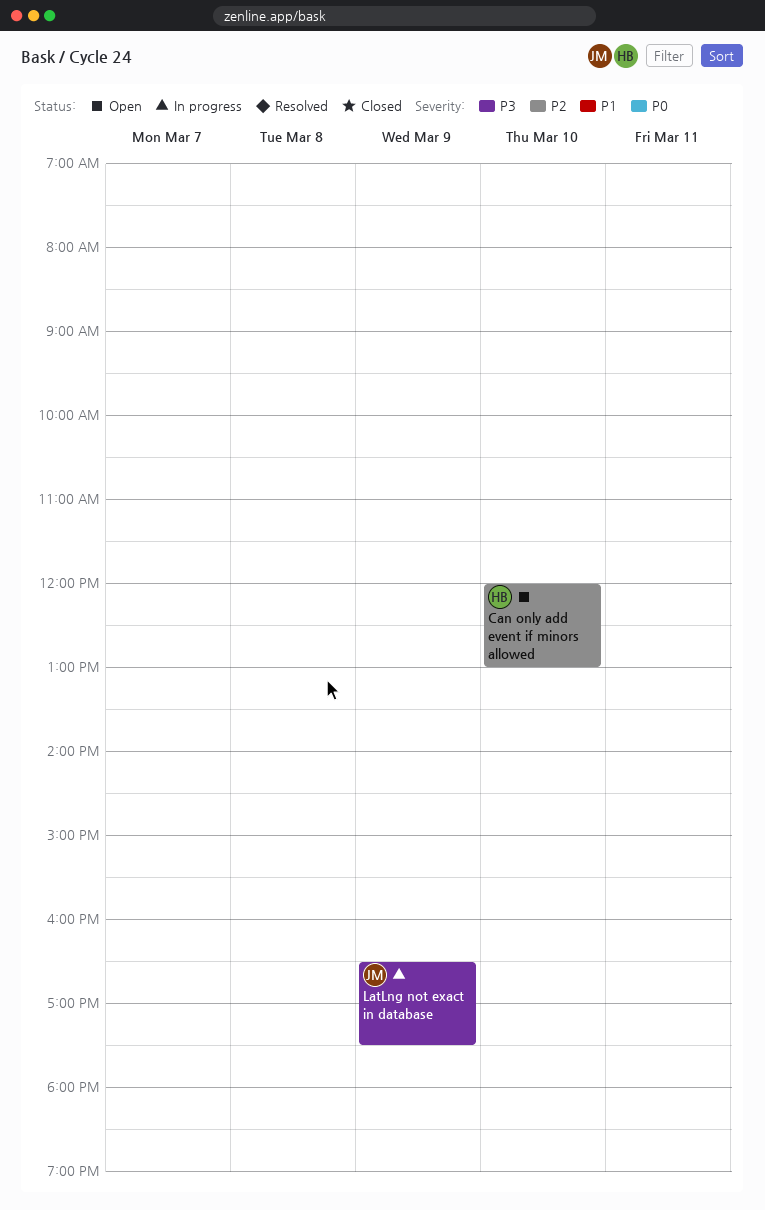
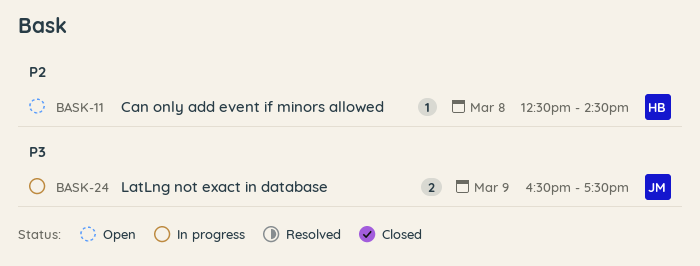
Can only add event if minors allowed, day: Mar 10 -> Mar 8
Can only add event if minors allowed, begins: 12:00 -> 12:30
Can only add event if minors allowed, ends: 13:00 -> 14:30

